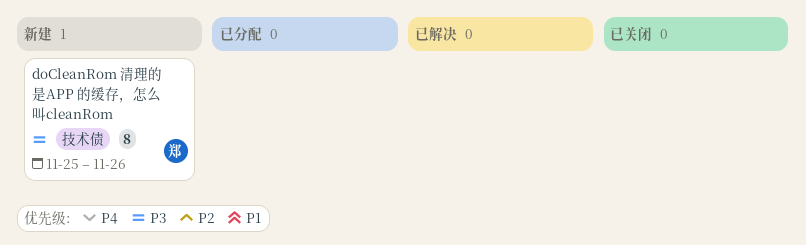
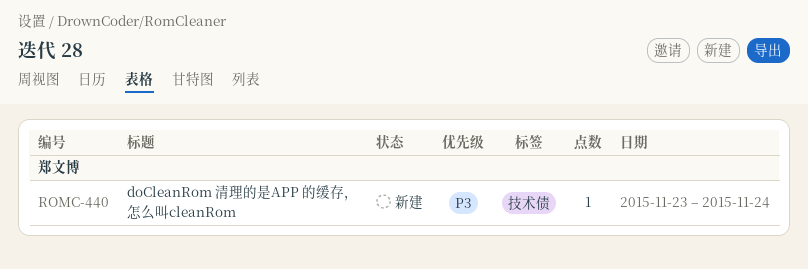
doCleanRom 清理的是APP 的缓存，怎么叫cleanRom, estimate: 8 -> 1
doCleanRom 清理的是APP 的缓存，怎么叫cleanRom, start: Nov 25 -> Nov 23
doCleanRom 清理的是APP 的缓存，怎么叫cleanRom, due: Nov 26 -> Nov 24

